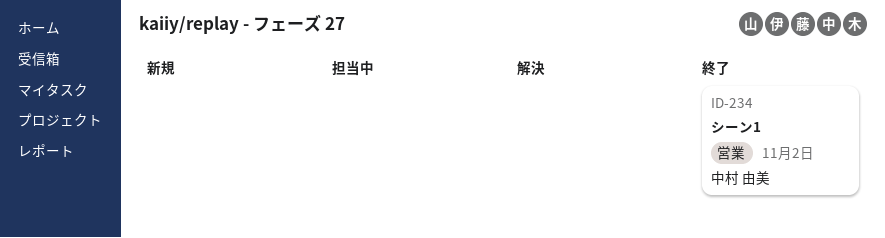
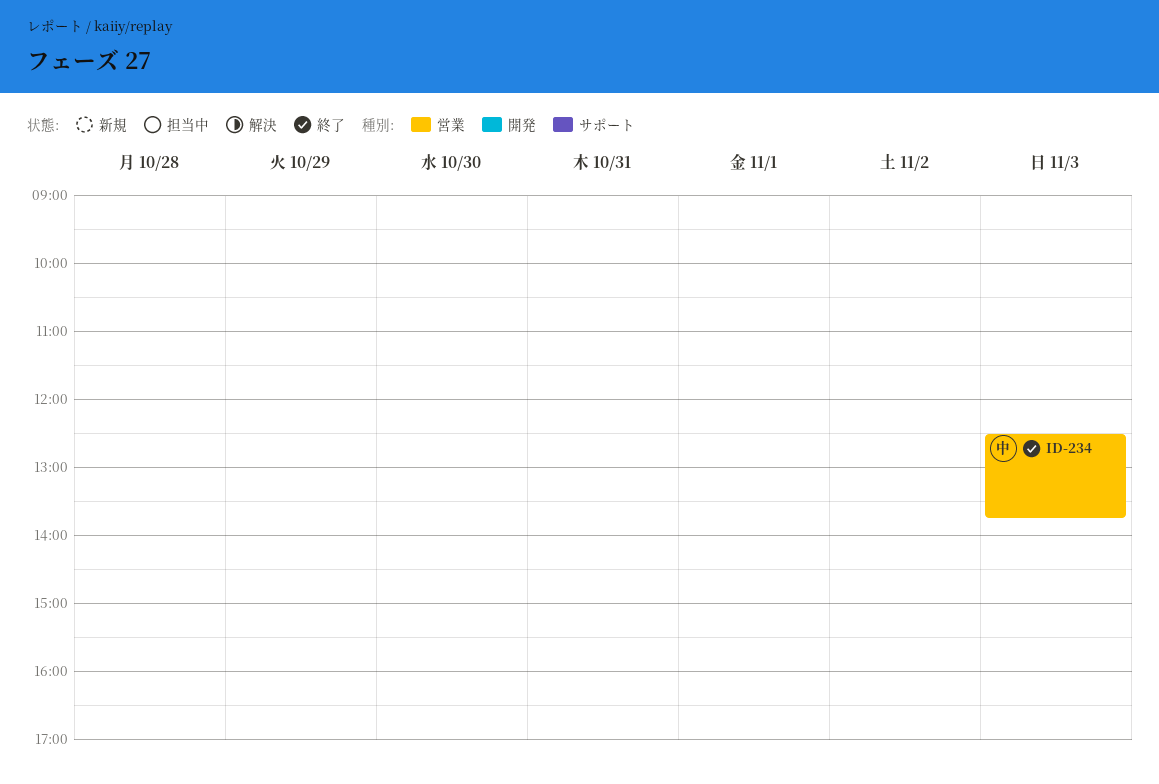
ID-234, day: Nov 2 -> Nov 3

